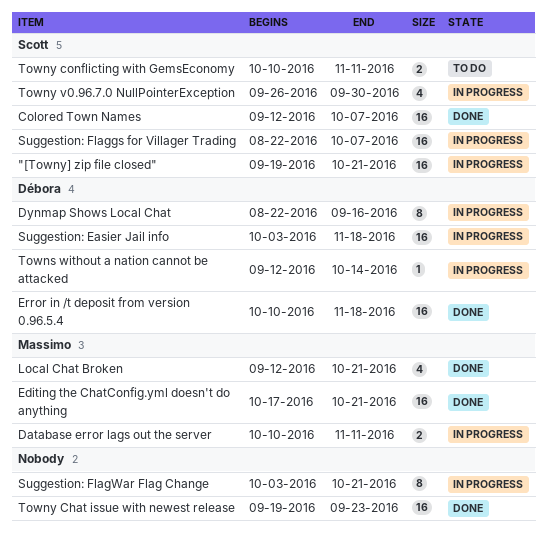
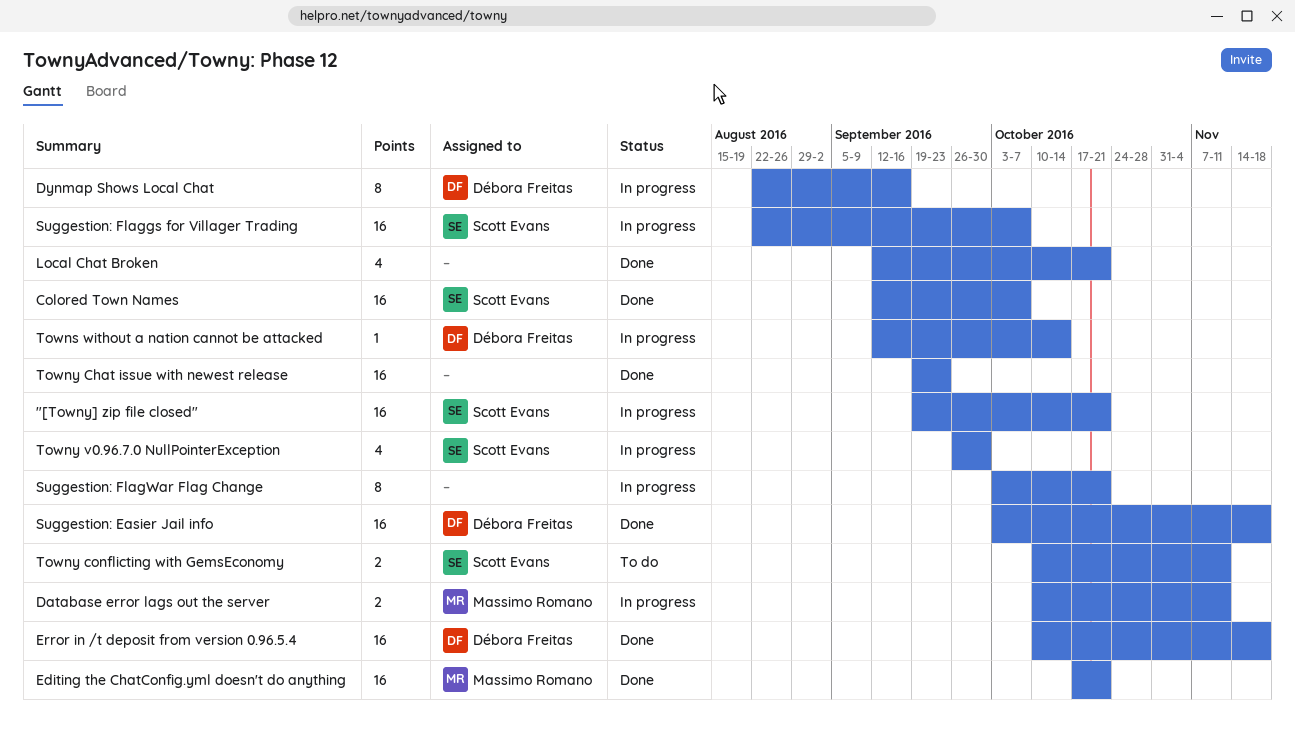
Local Chat Broken, owner: Massimo Romano -> none
Suggestion: Easier Jail info, status: In progress -> Done

